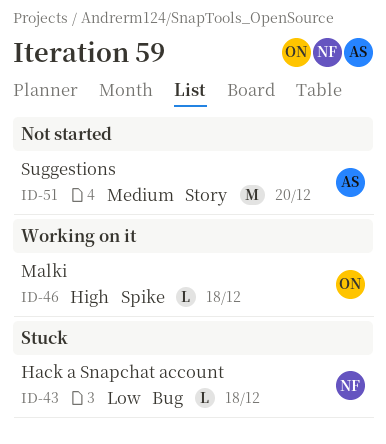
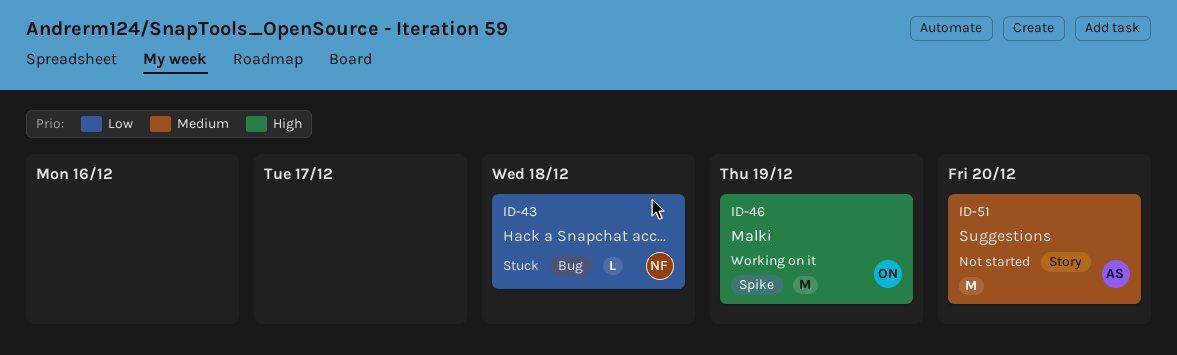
ID-46, estimate: L -> M
ID-46, due: Dec 18 -> Dec 19

